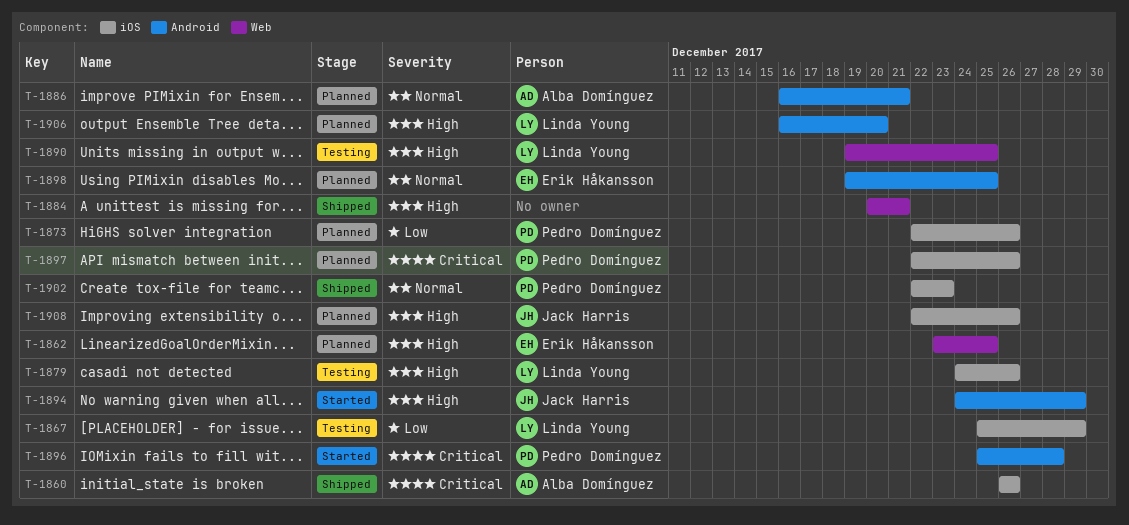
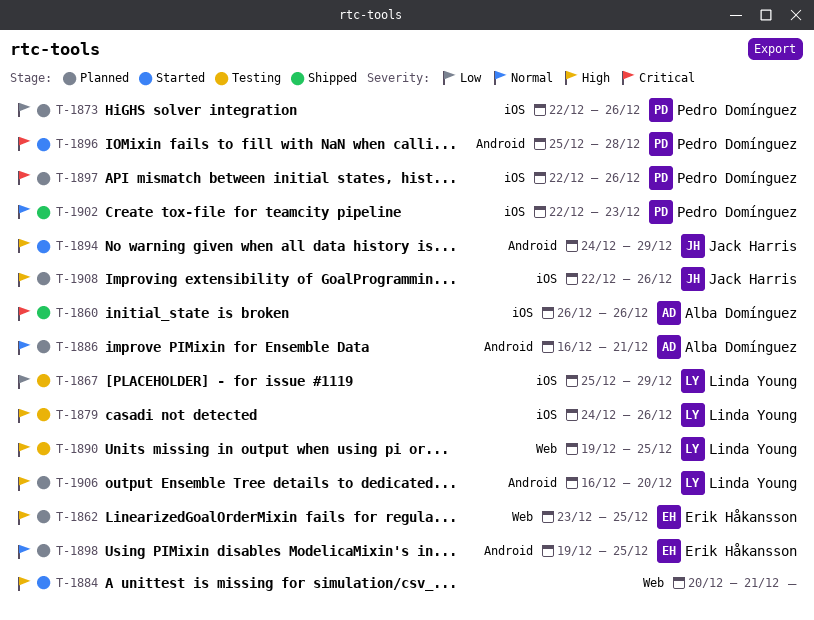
T-1884, status: Shipped -> Started

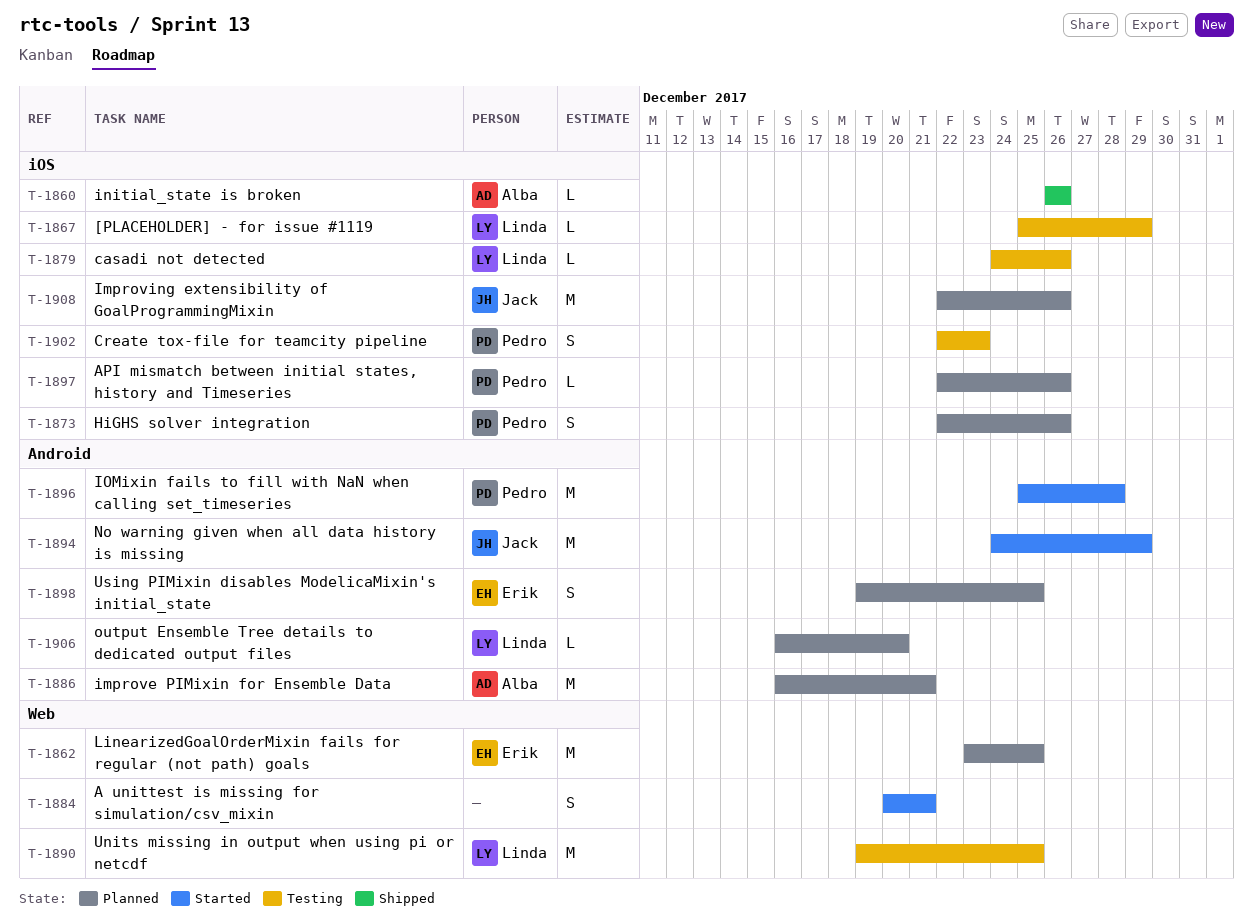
T-1902, status: Shipped -> Testing

